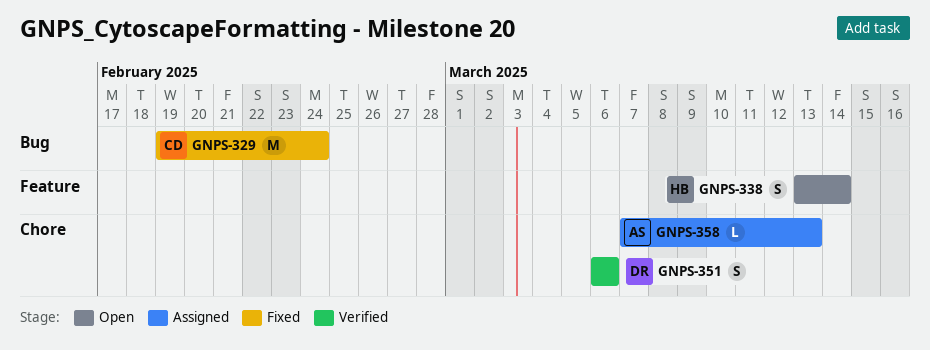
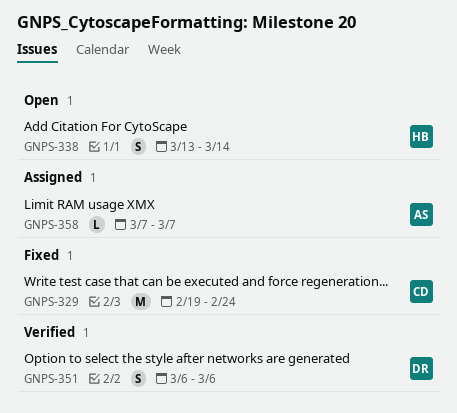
GNPS-358, due: Mar 13 -> Mar 7

